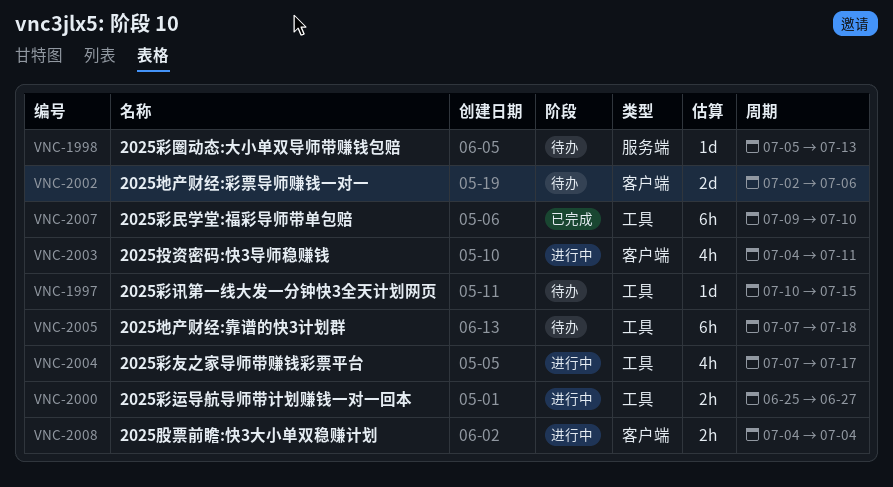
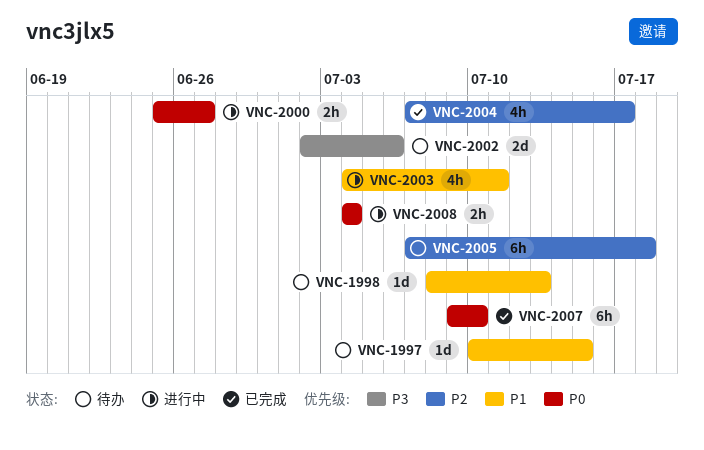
VNC-1998, start: Jul 5 -> Jul 8
VNC-2004, status: 进行中 -> 已完成

